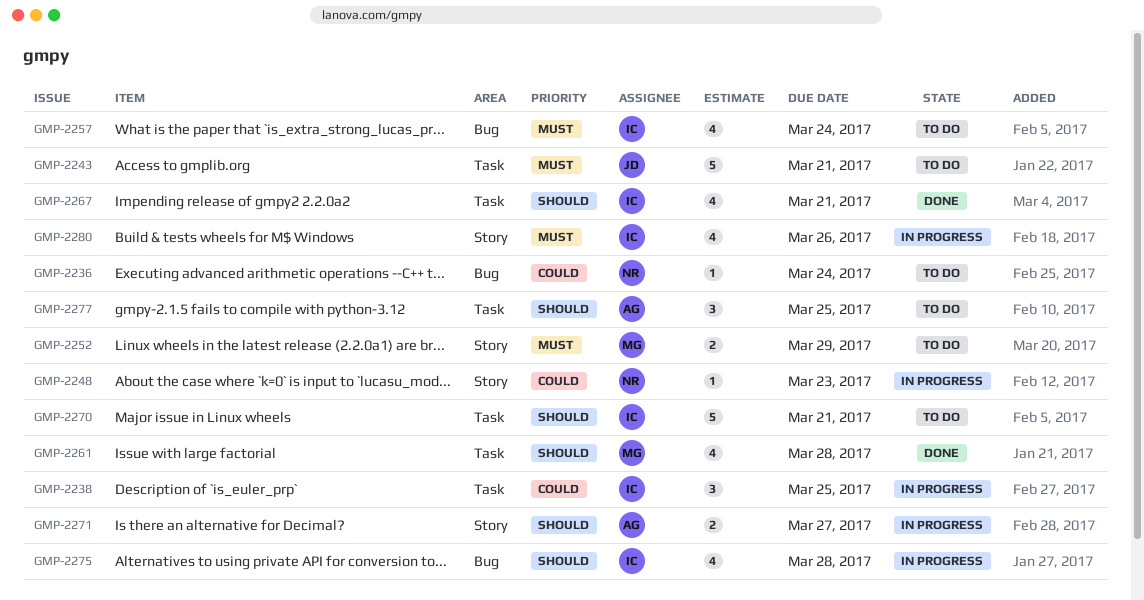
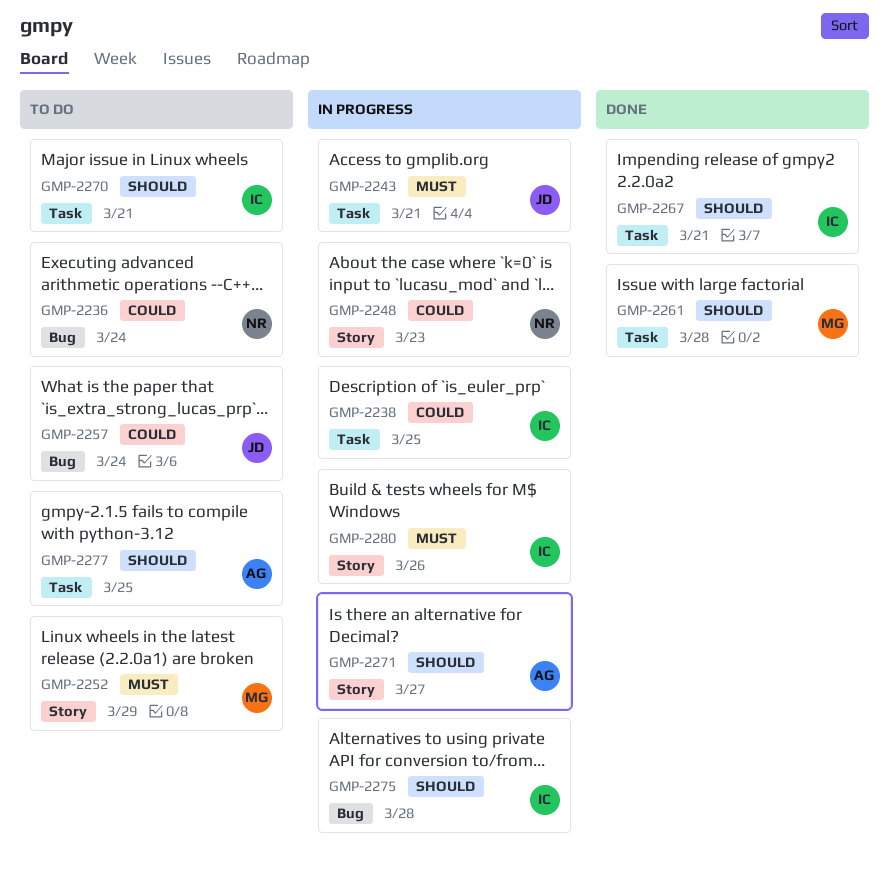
GMP-2243, status: To do -> In progress
GMP-2257, owner: IC -> JD
GMP-2257, priority: Must -> Could

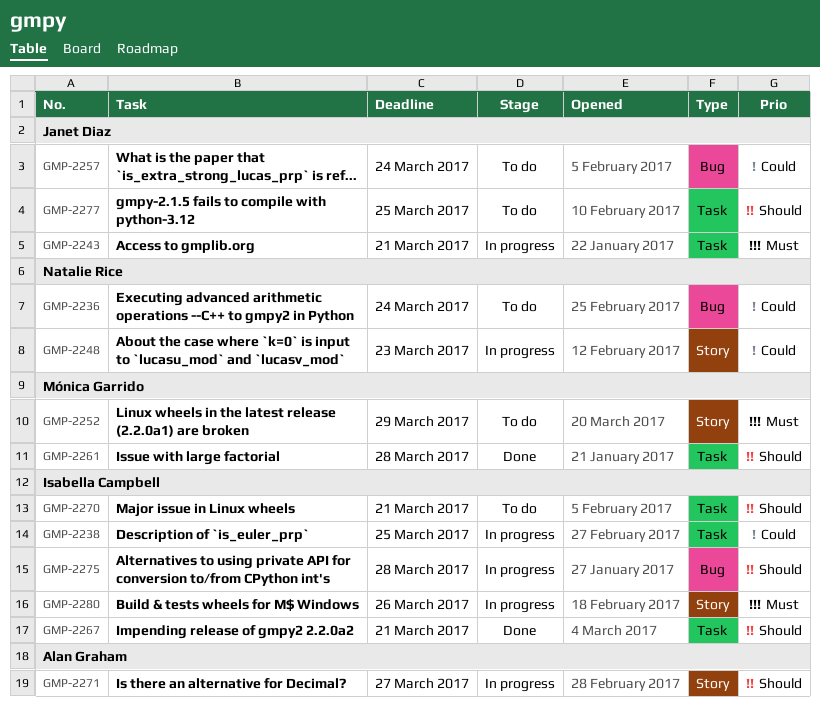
GMP-2277, owner: Alan Graham -> Janet Diaz

